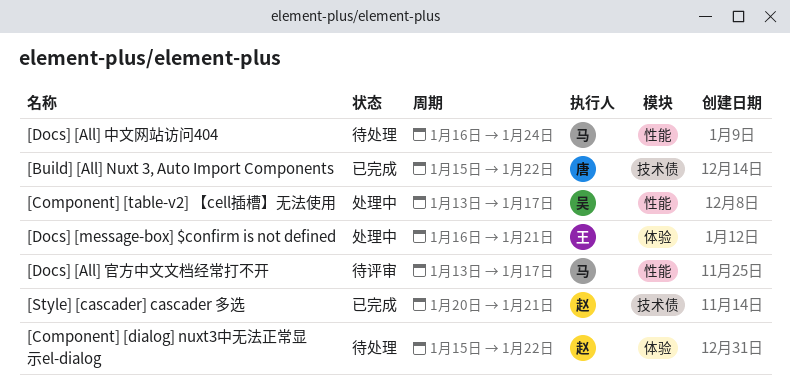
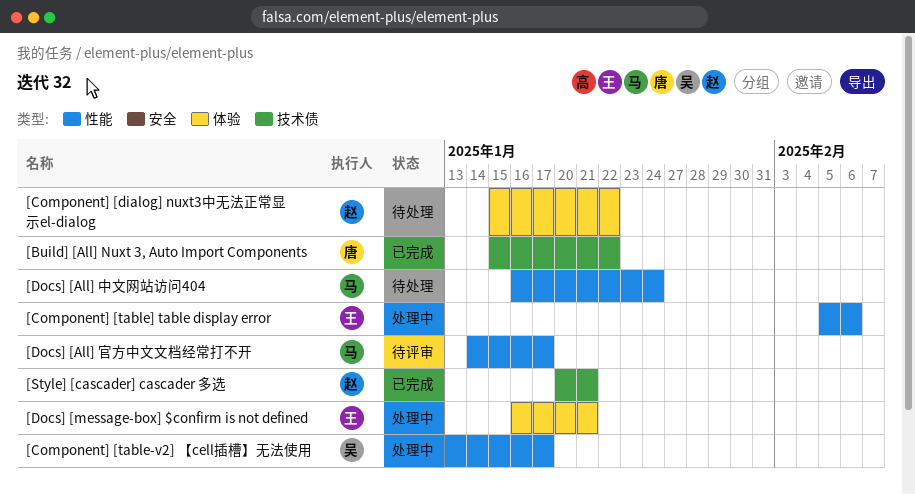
[Component] [table] table display error: none -> present
[Docs] [All] 官方中文文档经常打不开, start: Jan 13 -> Jan 14

